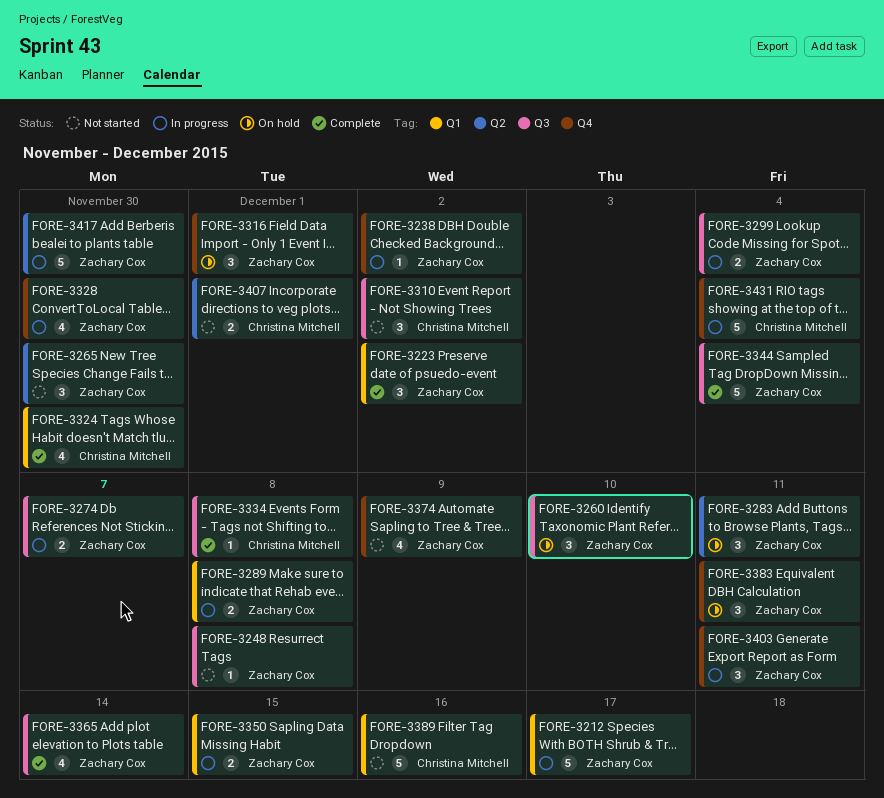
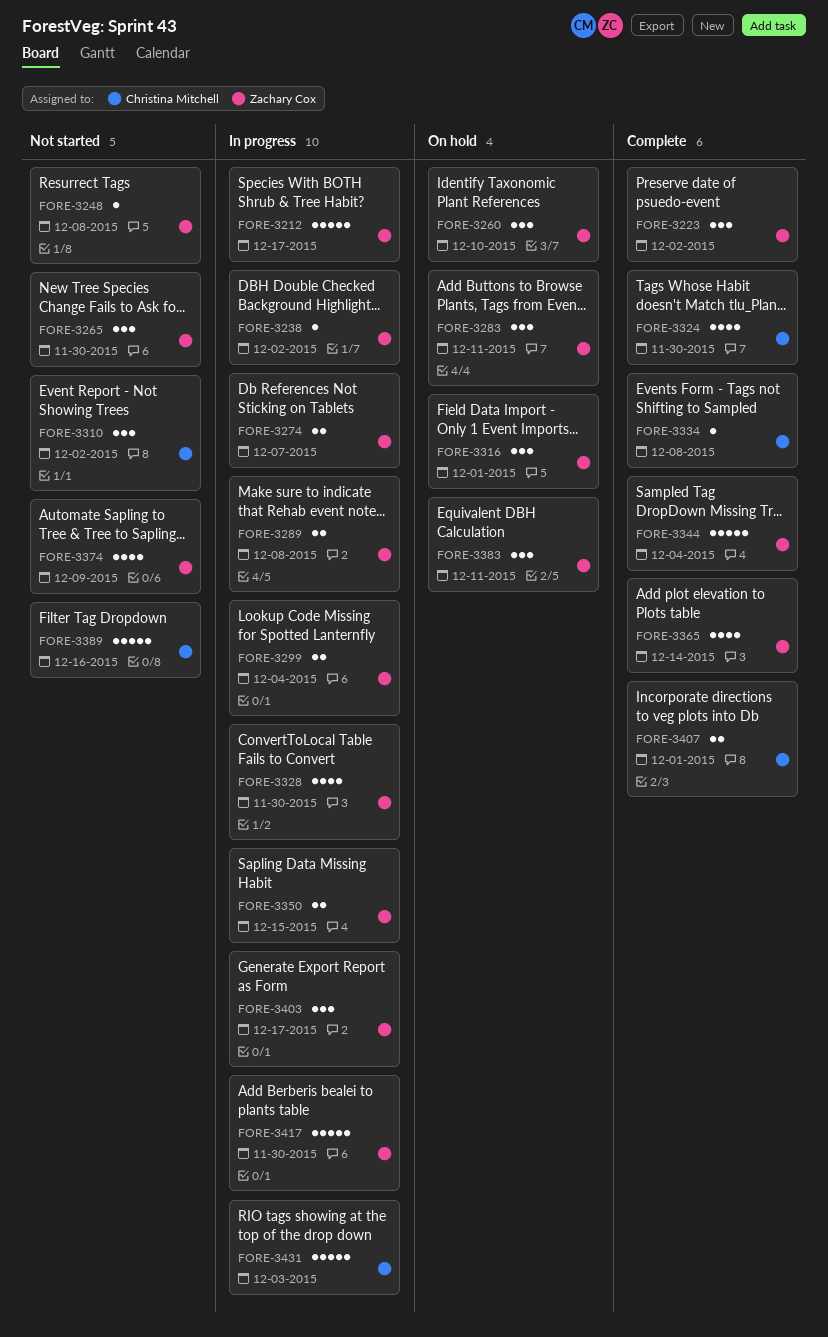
FORE-3403, due: Dec 11 -> Dec 17
FORE-3407, status: Not started -> Complete
FORE-3431, due: Dec 4 -> Dec 3

